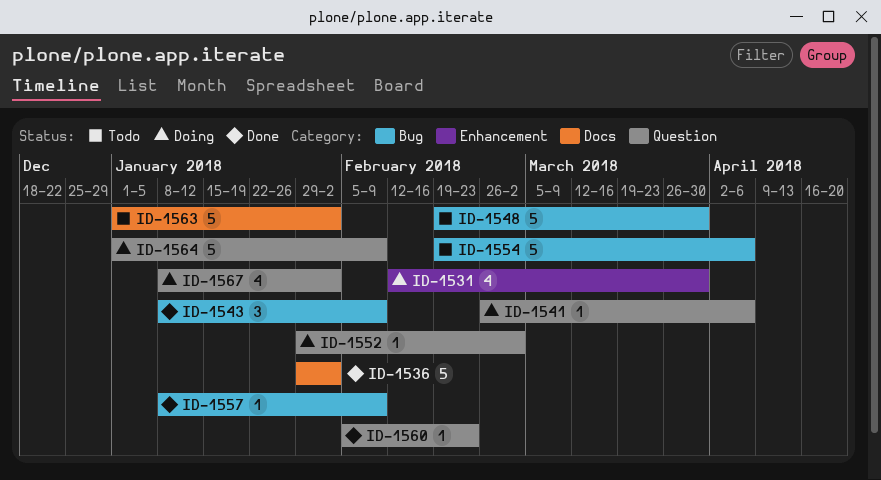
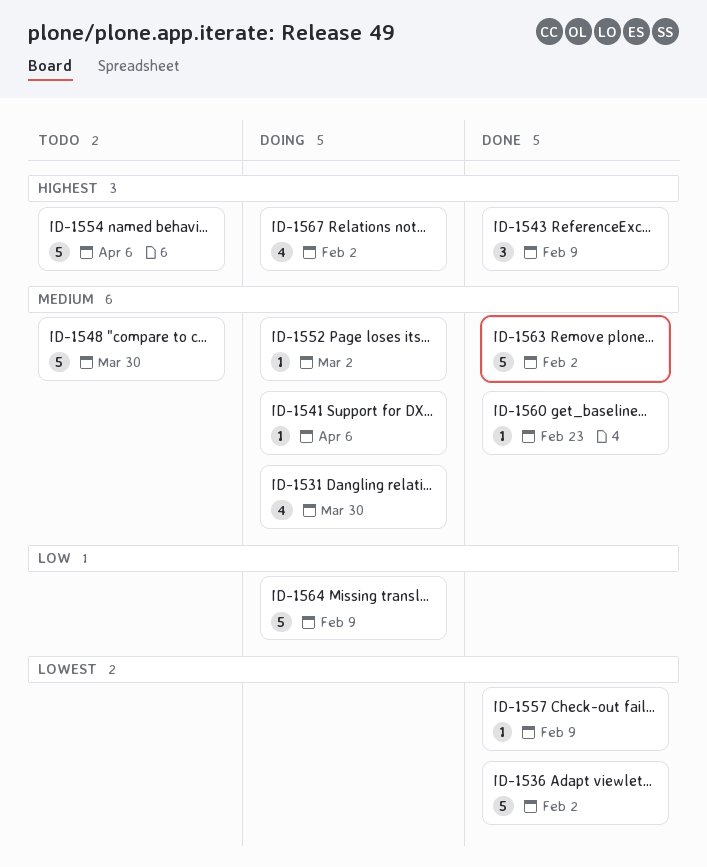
ID-1563, status: Todo -> Done

